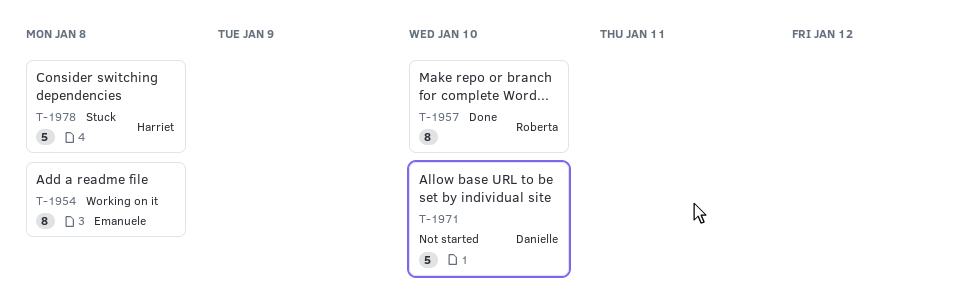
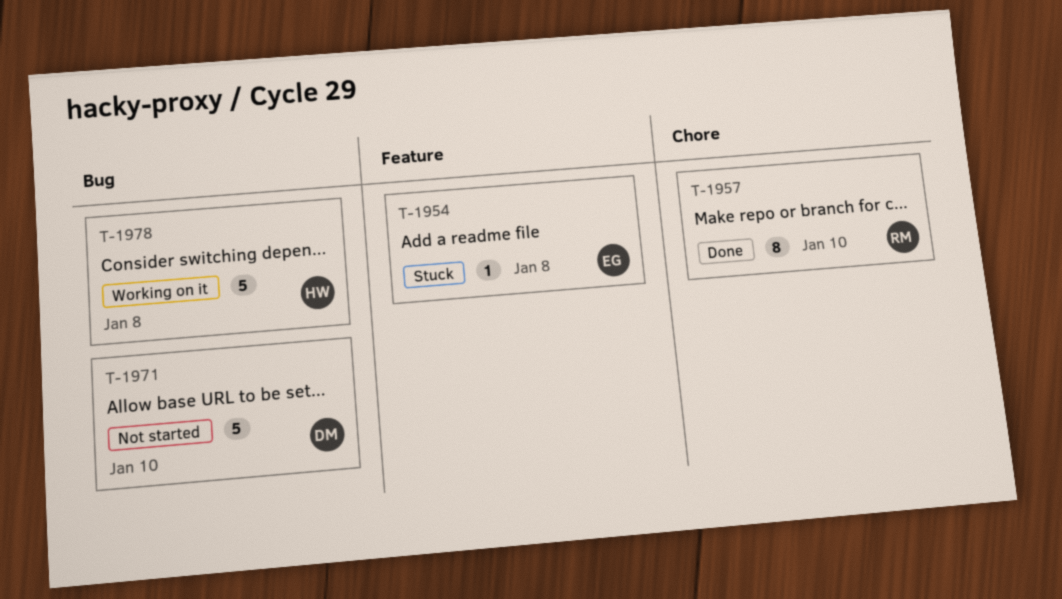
T-1954, status: Working on it -> Stuck
T-1954, estimate: 8 -> 1
T-1978, status: Stuck -> Working on it

